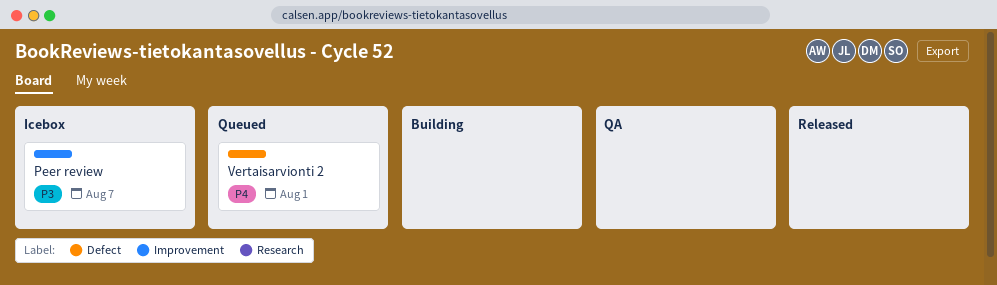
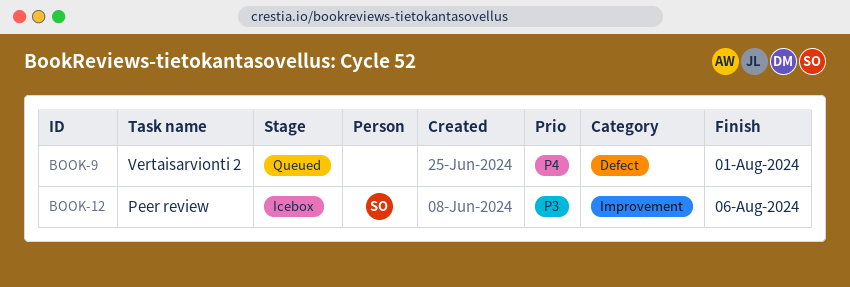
Peer review, due: Aug 7 -> Aug 6

